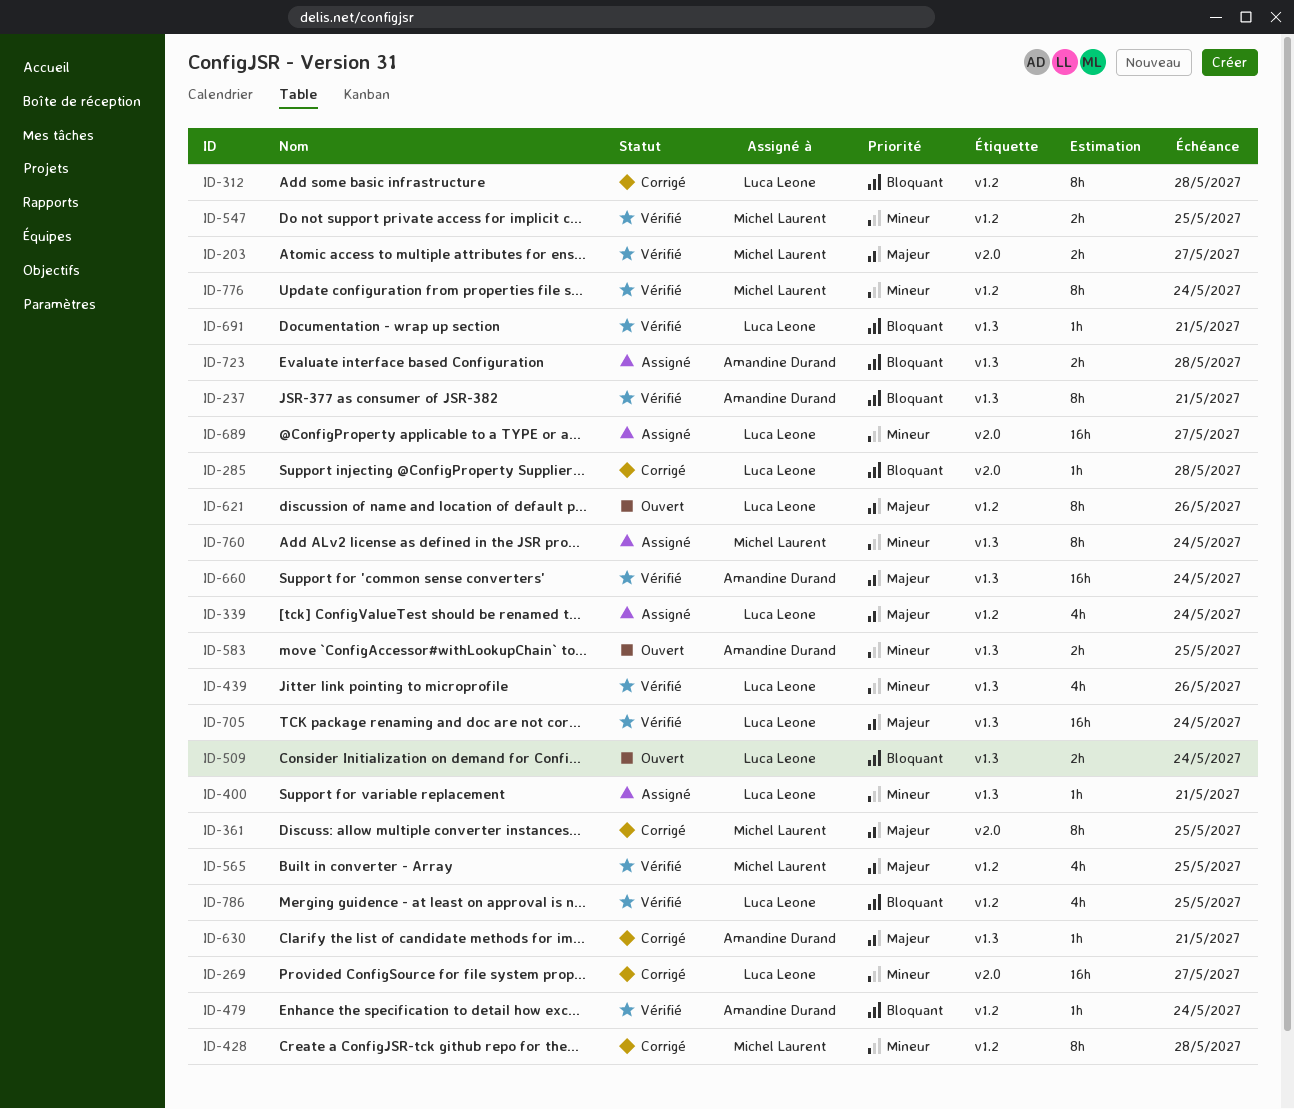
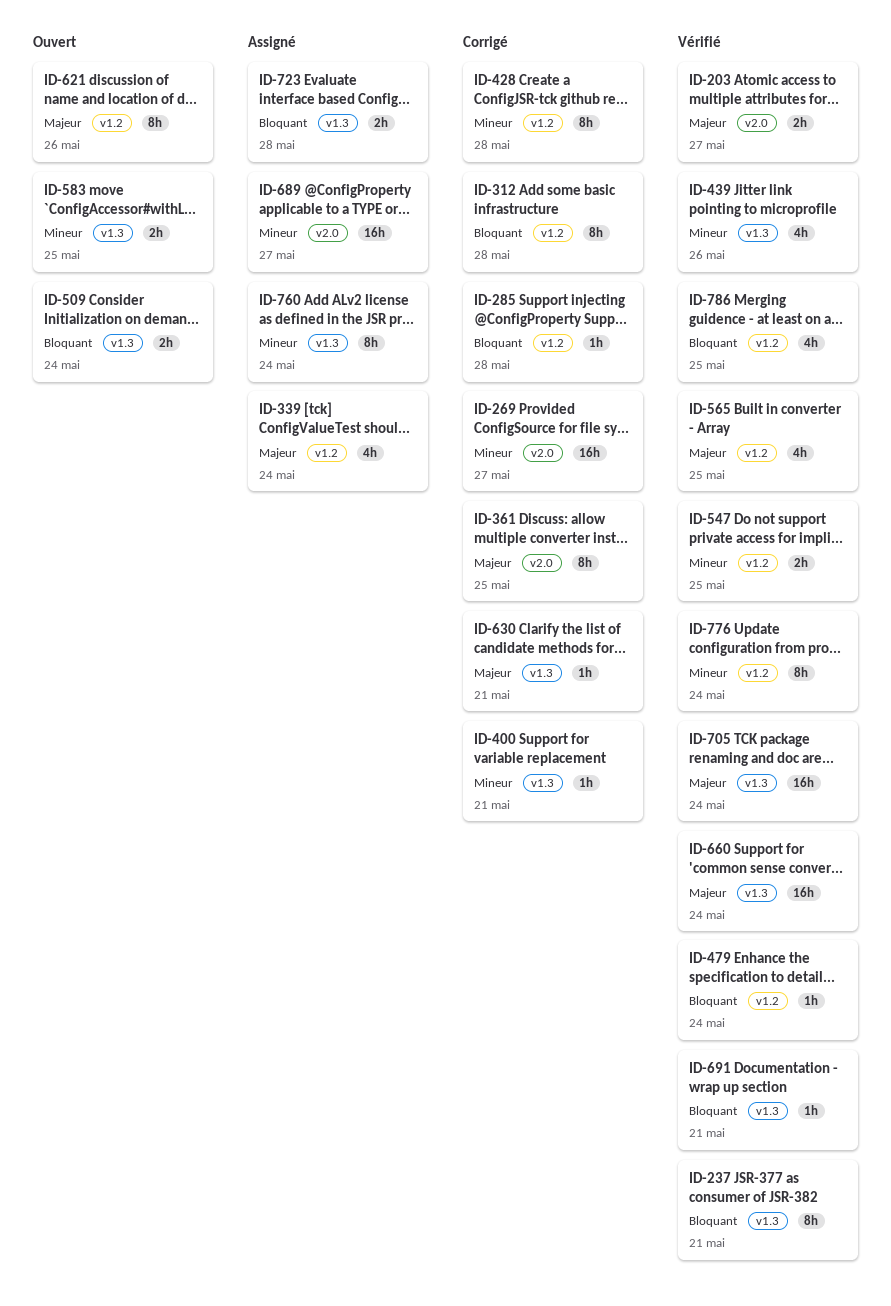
ID-285, label: v2.0 -> v1.2
ID-400, status: Assigné -> Corrigé

